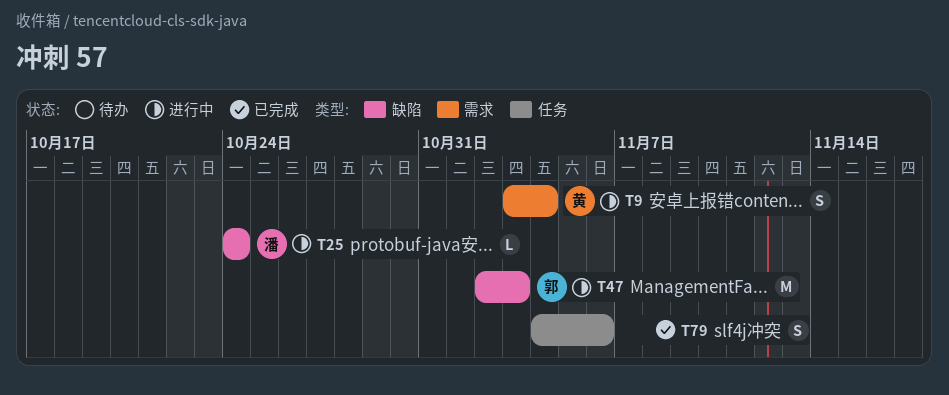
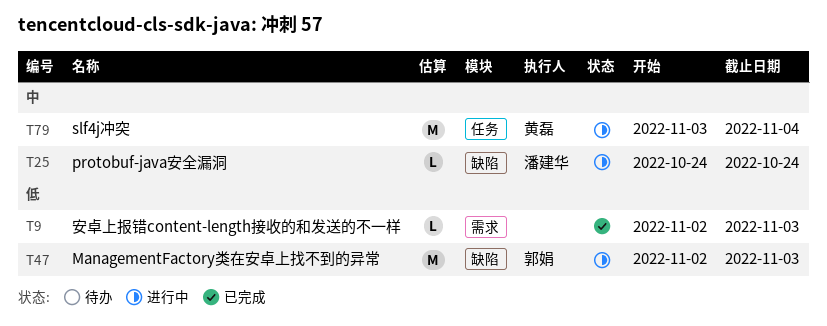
T9, status: 进行中 -> 已完成
T9, owner: 黄磊 -> none
T9, estimate: S -> L
T9, start: Nov 3 -> Nov 2
T9, due: Nov 4 -> Nov 3
T79, status: 已完成 -> 进行中
T79, owner: none -> 黄磊
T79, estimate: S -> M
T79, start: Nov 4 -> Nov 3
T79, due: Nov 6 -> Nov 4

